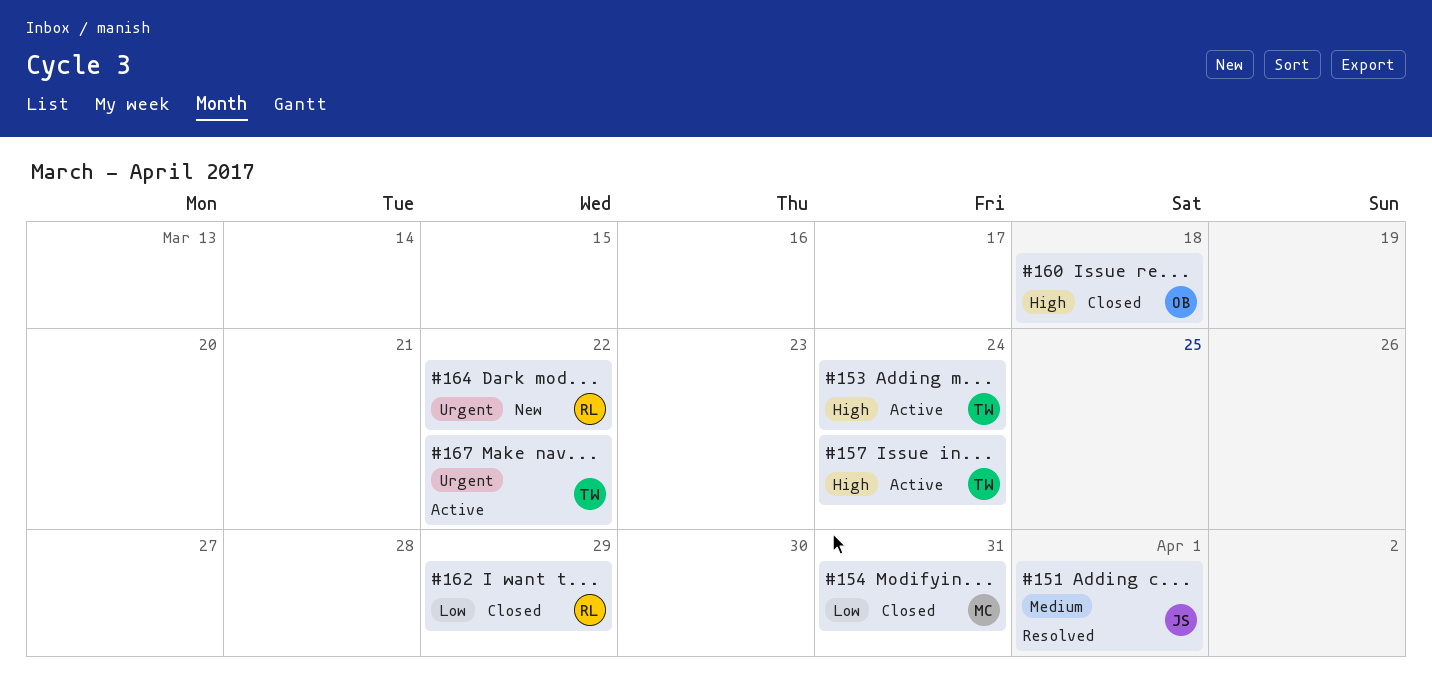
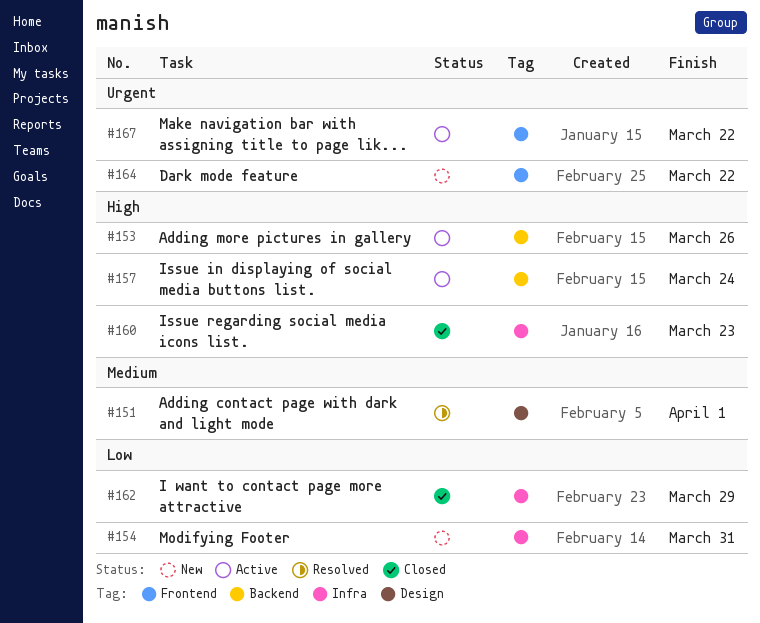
#153, due: Mar 24 -> Mar 26
#154, status: Closed -> New
#160, due: Mar 18 -> Mar 23

